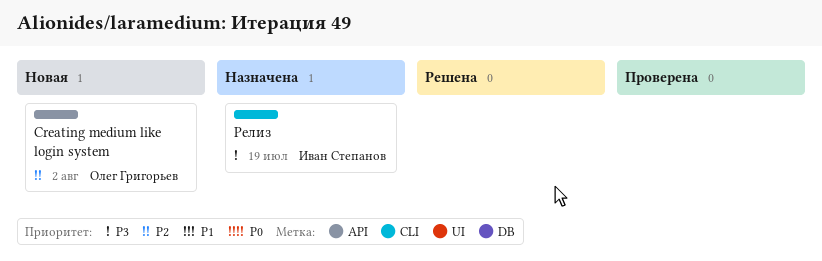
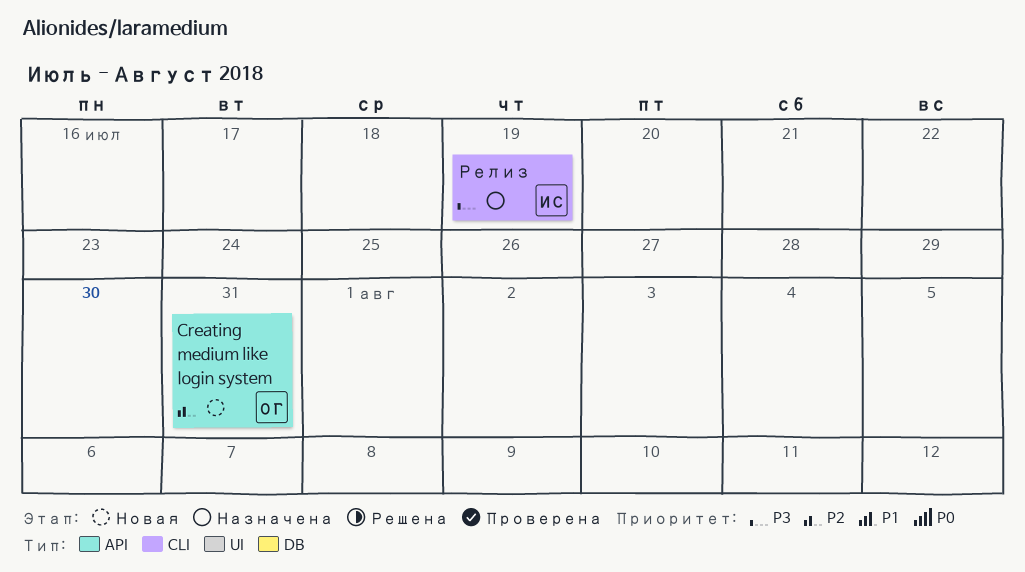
Creating medium like login system, due: Aug 2 -> Jul 31

